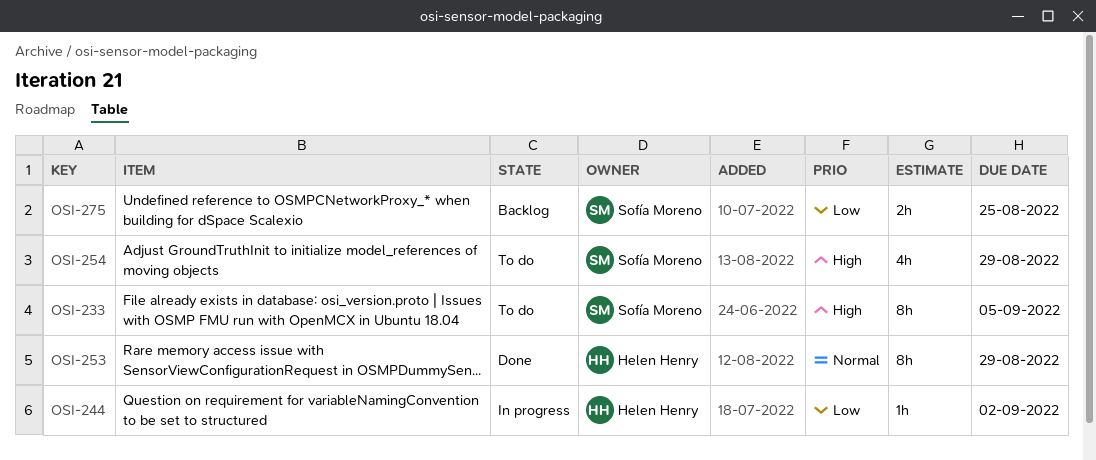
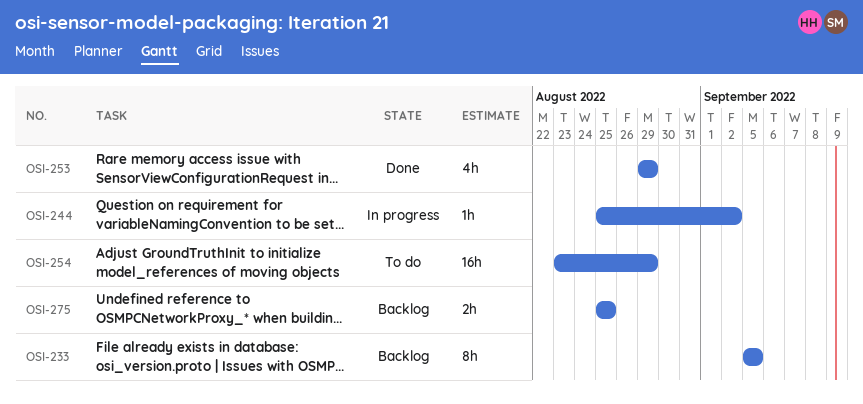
OSI-233, status: To do -> Backlog
OSI-253, estimate: 8h -> 4h
OSI-254, estimate: 4h -> 16h

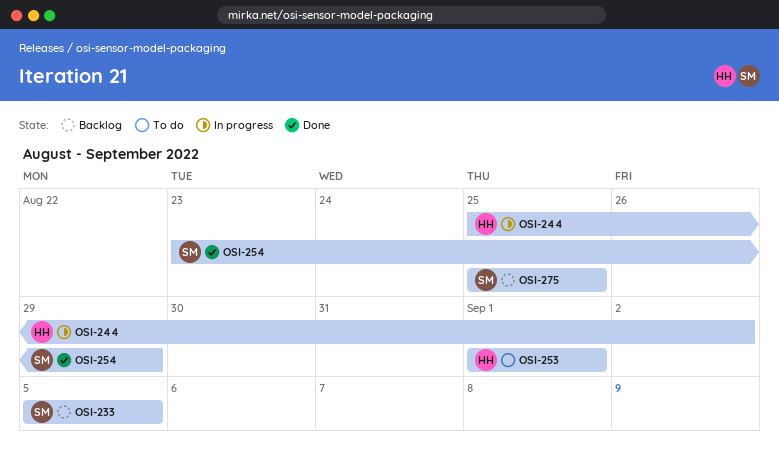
OSI-253, status: Done -> To do
OSI-253, start: Aug 29 -> Sep 1
OSI-253, due: Aug 29 -> Sep 1
OSI-254, status: To do -> Done

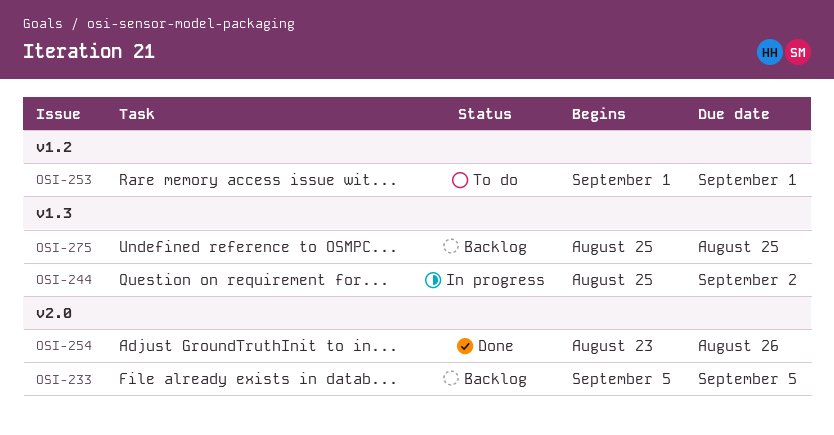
OSI-254, due: Aug 29 -> Aug 26

